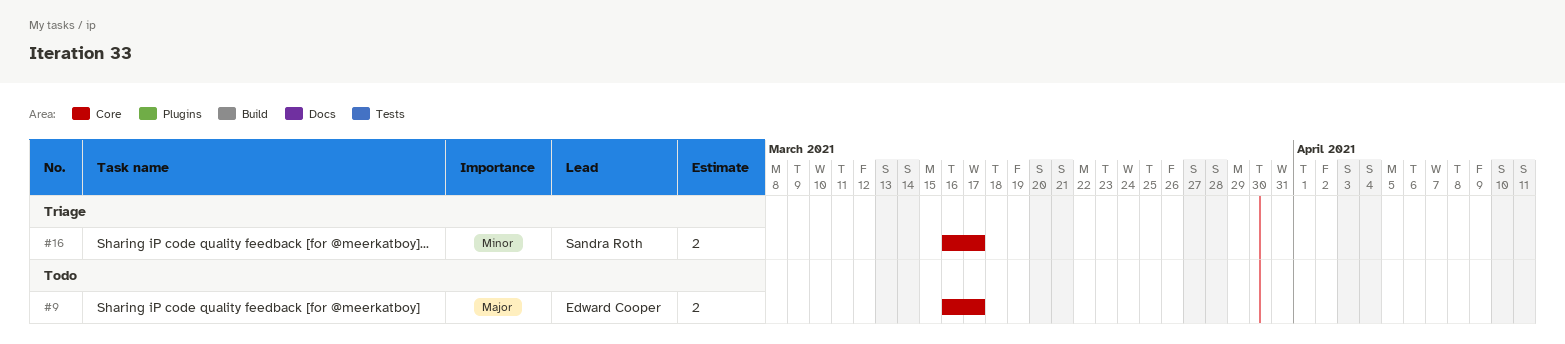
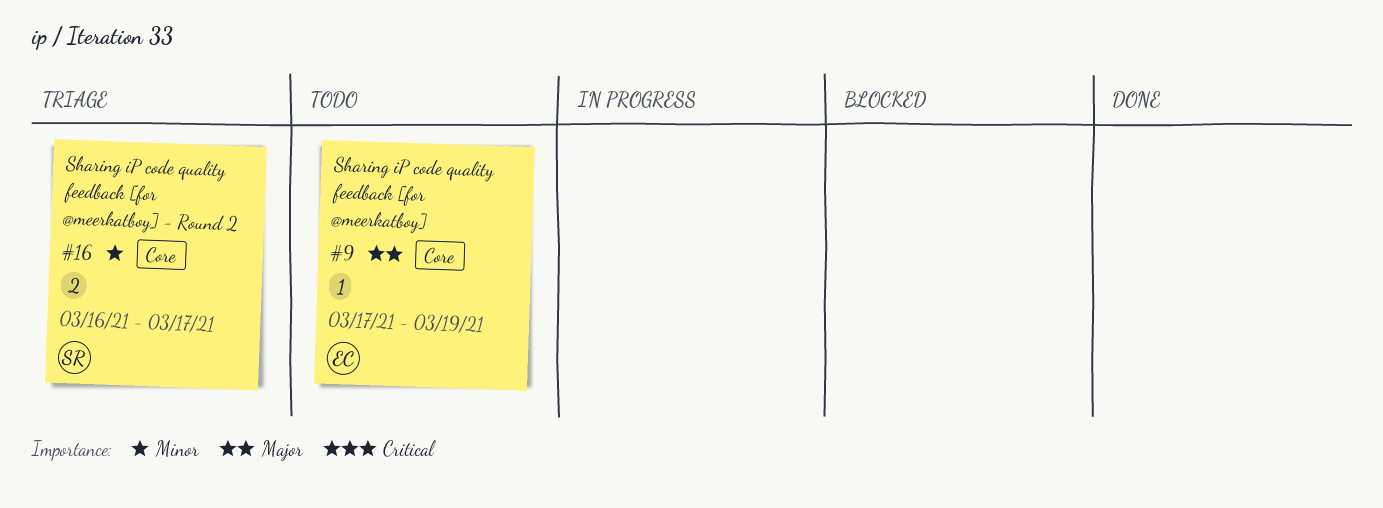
#9, estimate: 2 -> 1
#9, start: Mar 16 -> Mar 17
#9, due: Mar 17 -> Mar 19

